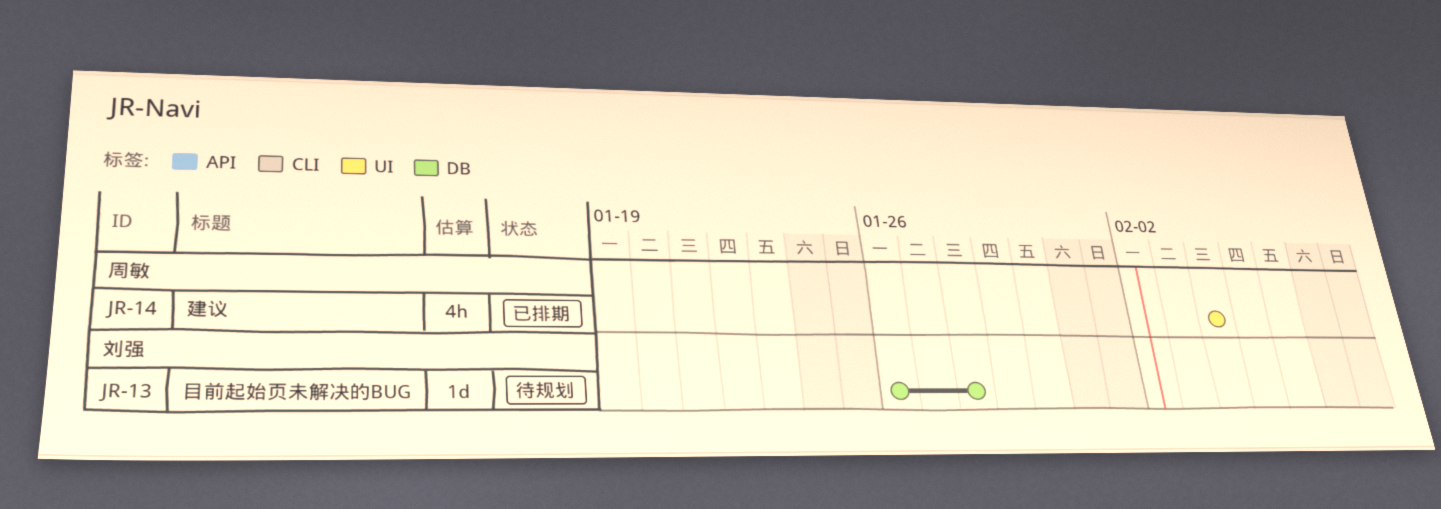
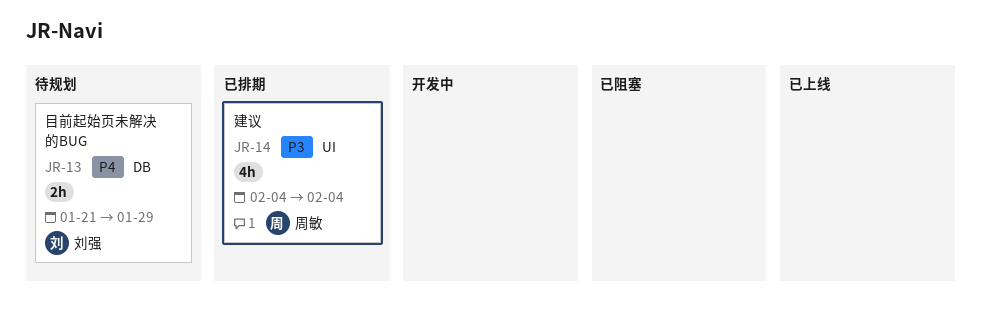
JR-13, estimate: 1d -> 2h
JR-13, start: Jan 26 -> Jan 21
JR-13, due: Jan 28 -> Jan 29

